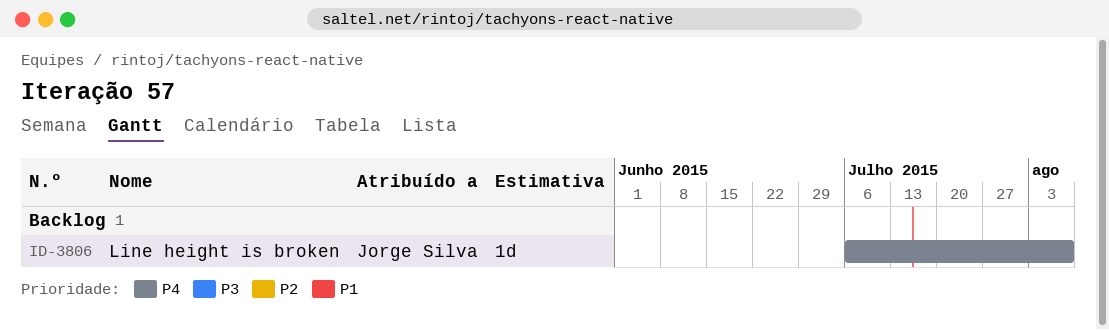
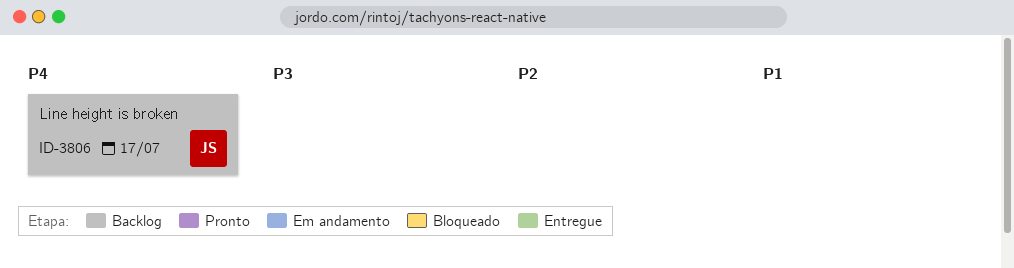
ID-3806, due: Aug 7 -> Jul 17

